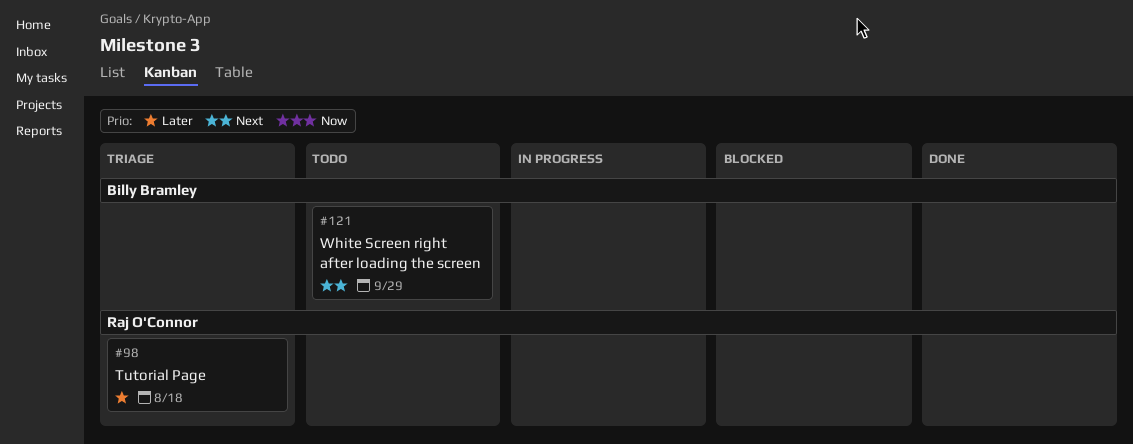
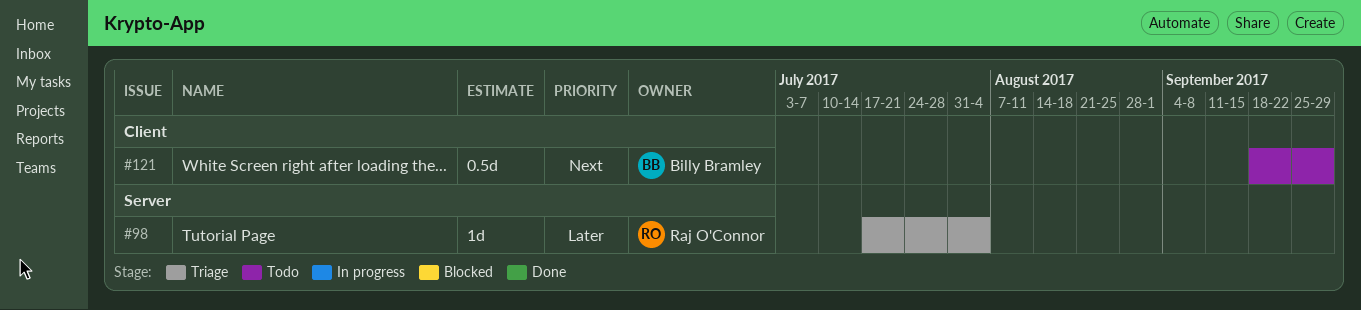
#98, due: Aug 18 -> Aug 4

